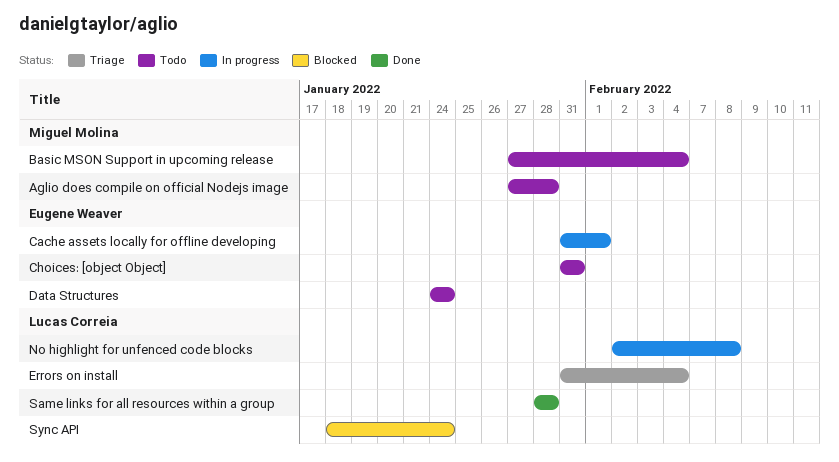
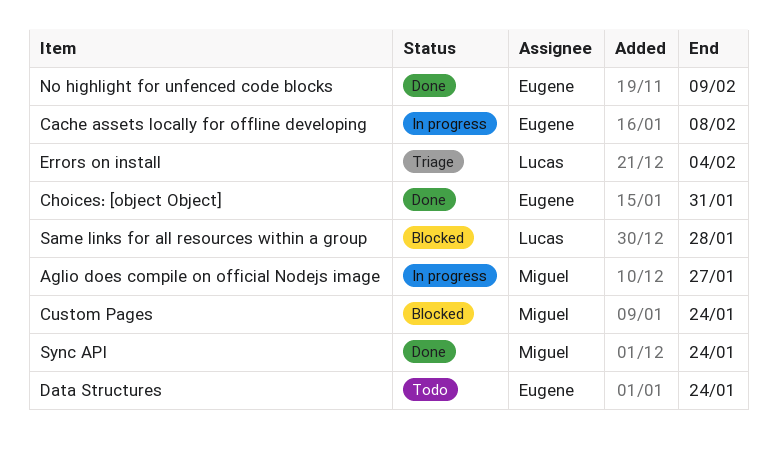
Aglio does compile on official Nodejs image, status: Todo -> In progress
Aglio does compile on official Nodejs image, due: Jan 28 -> Jan 27
Basic MSON Support in upcoming release: present -> none
Cache assets locally for offline developing, due: Feb 1 -> Feb 8
Choices: [object Object], status: Todo -> Done
Custom Pages: none -> present
No highlight for unfenced code blocks, status: In progress -> Done
No highlight for unfenced code blocks, owner: Lucas Correia -> Eugene Weaver
No highlight for unfenced code blocks, due: Feb 8 -> Feb 9
Same links for all resources within a group, status: Done -> Blocked
Sync API, status: Blocked -> Done
Sync API, owner: Lucas Correia -> Miguel Molina

